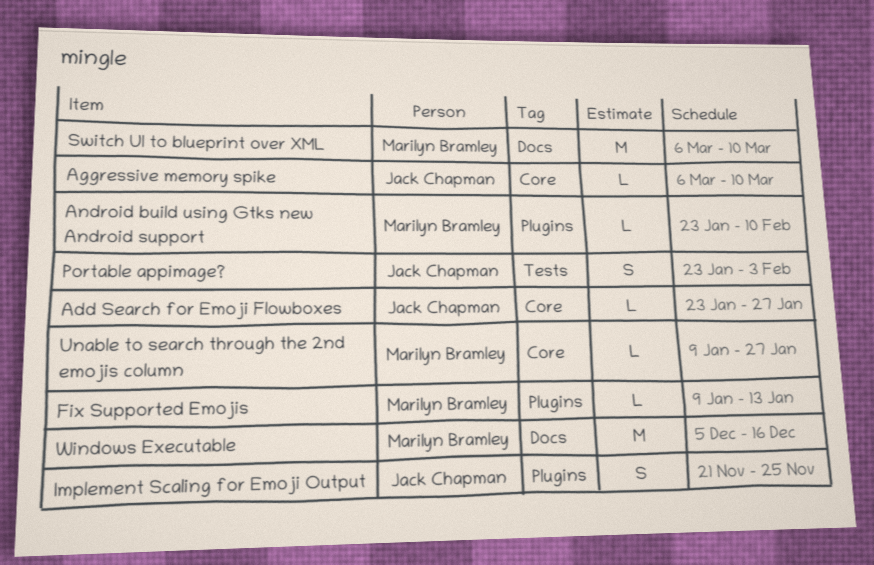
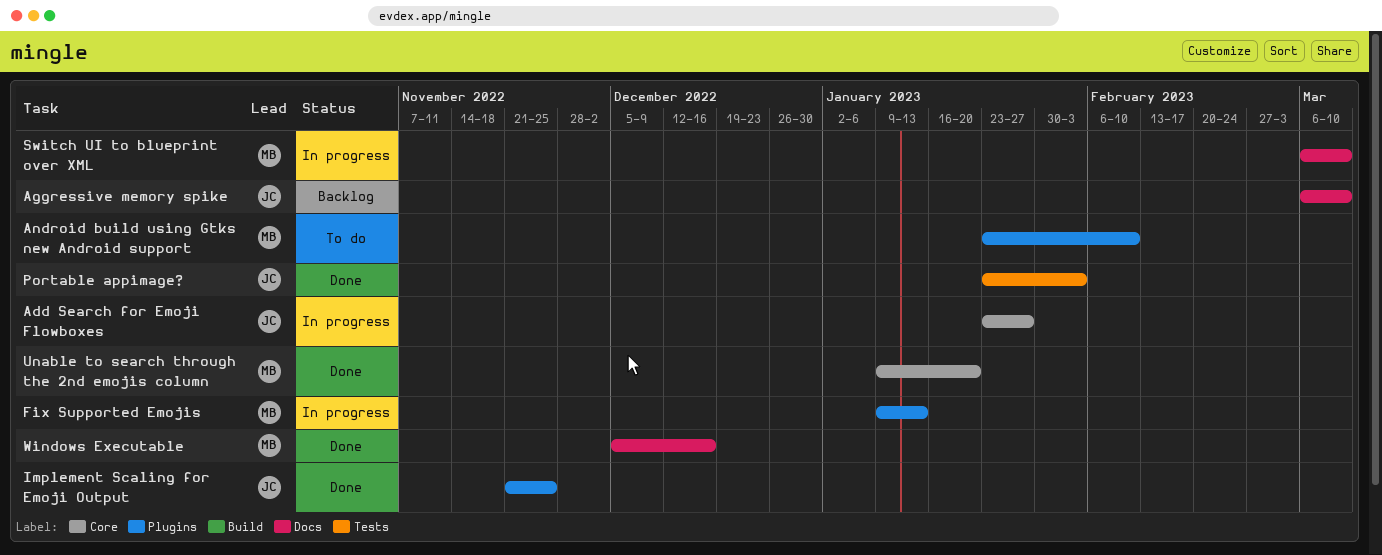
Aggressive memory spike, label: Core -> Docs
Unable to search through the 2nd emojis column, due: Jan 27 -> Jan 20

